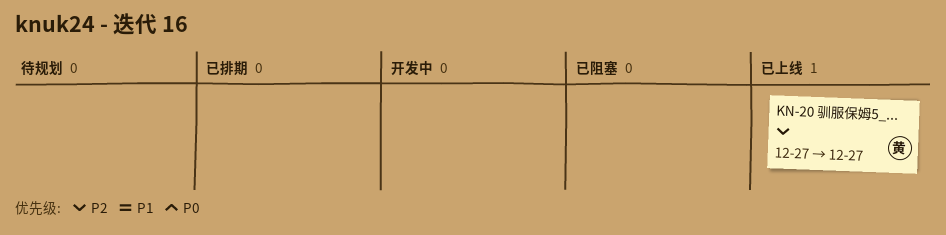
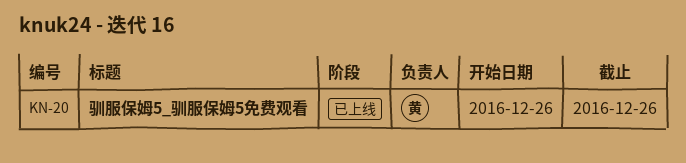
KN-20, start: Dec 27 -> Dec 26
KN-20, due: Dec 27 -> Dec 26

